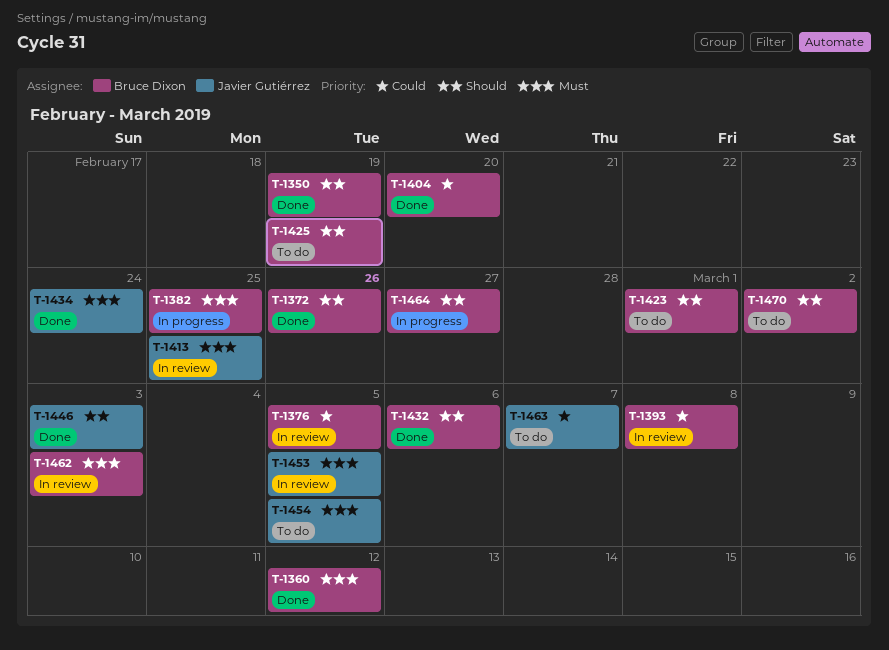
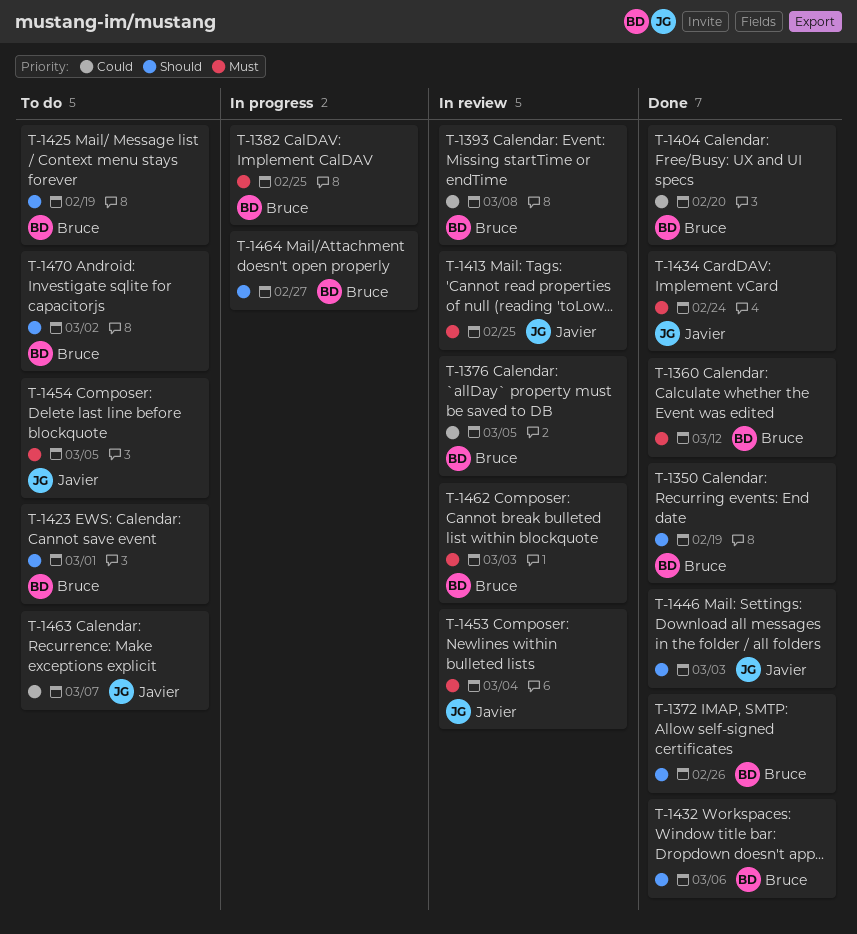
T-1453, due: Mar 5 -> Mar 4

